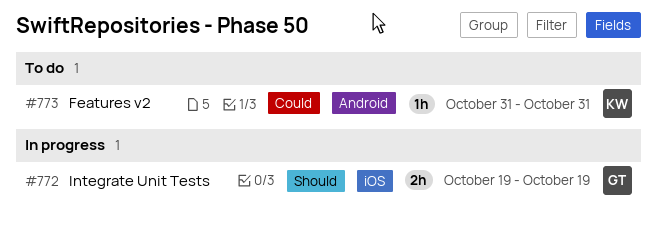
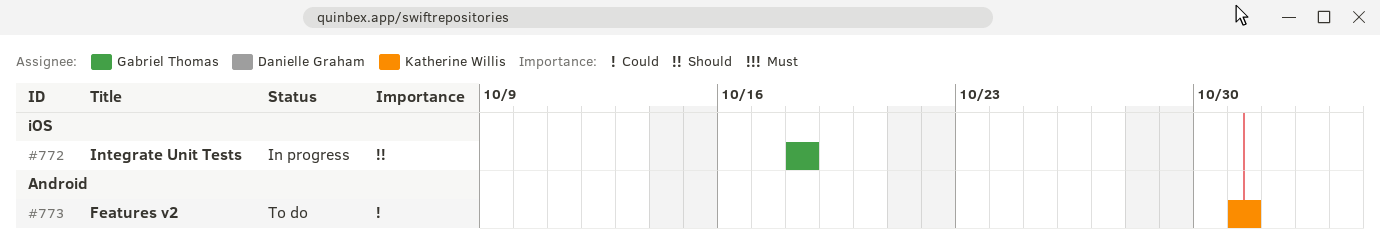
#772, start: Oct 19 -> Oct 18
#772, due: Oct 19 -> Oct 18

